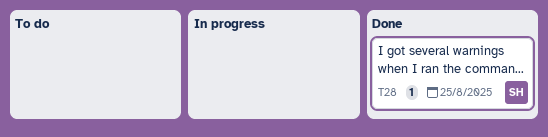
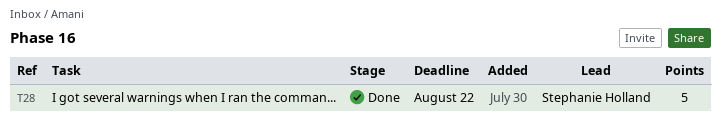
T28, estimate: 1 -> 5
T28, due: Aug 25 -> Aug 22

